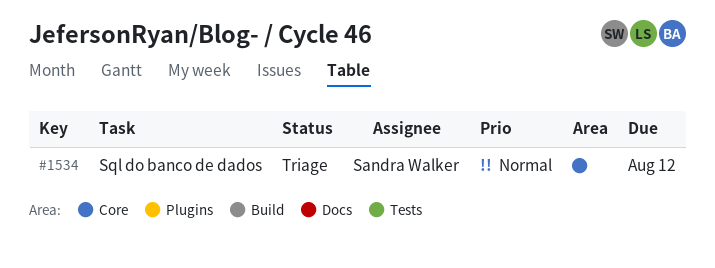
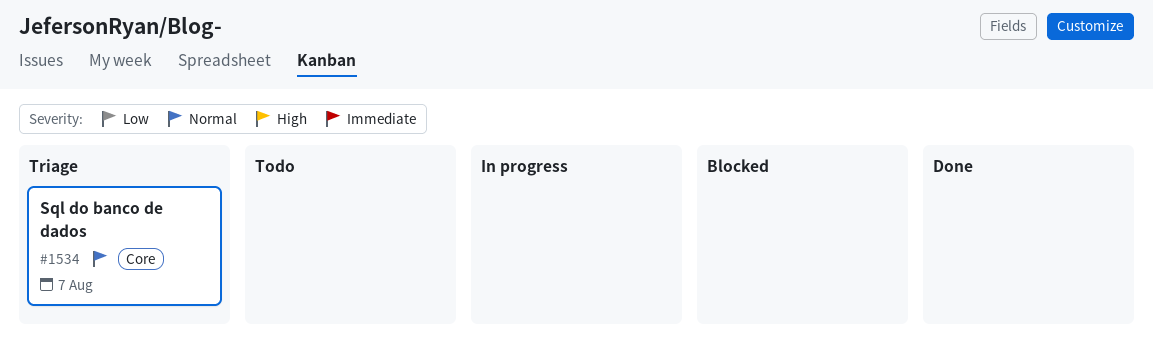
#1534, due: Aug 12 -> Aug 7

